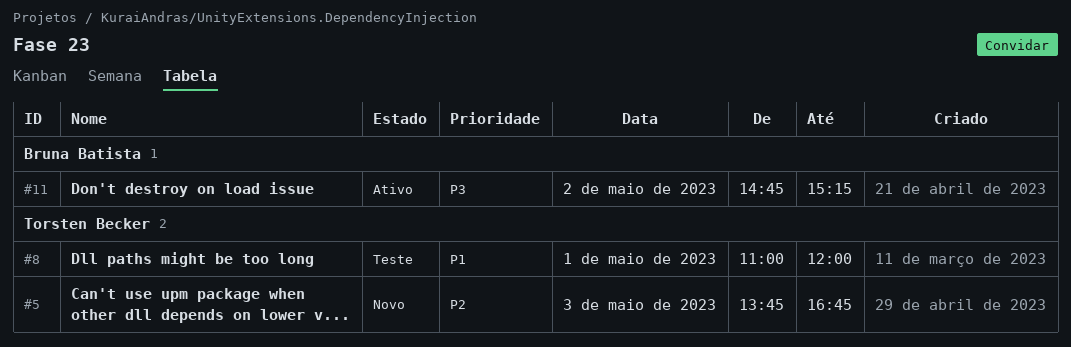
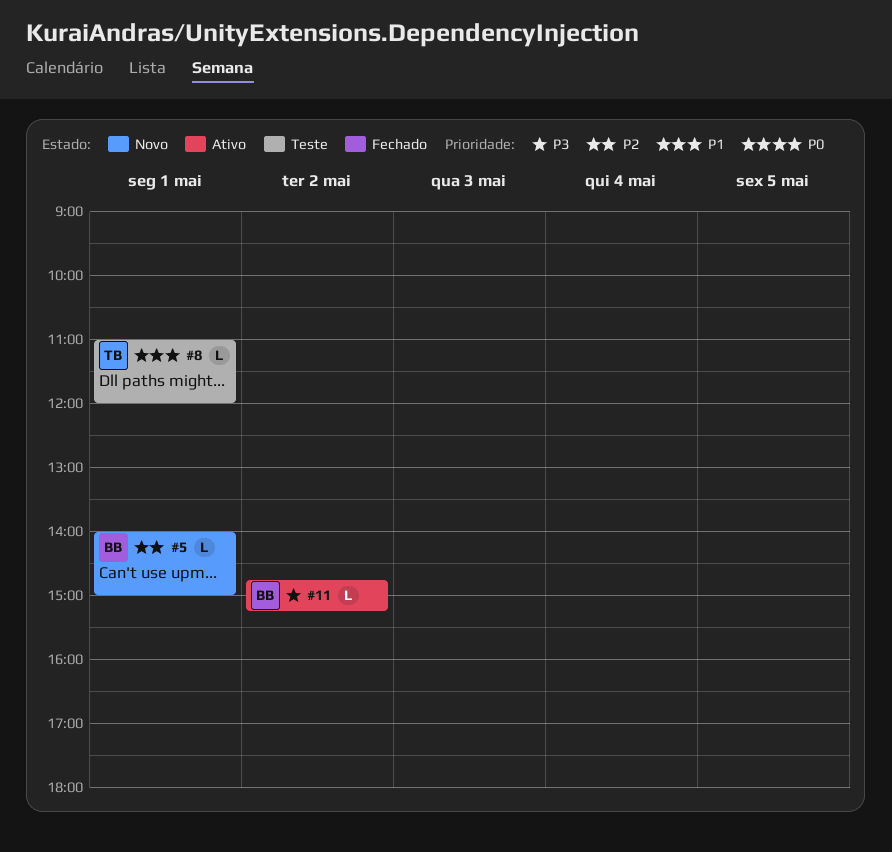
#5, owner: Torsten Becker -> Bruna Batista
#5, day: May 3 -> May 1
#5, begins: 13:45 -> 14:00
#5, ends: 16:45 -> 15:00

